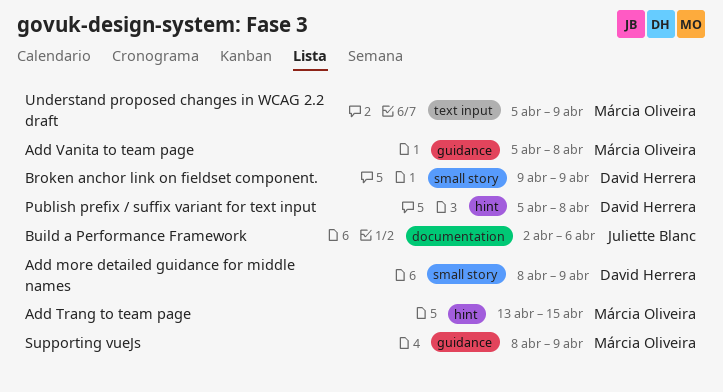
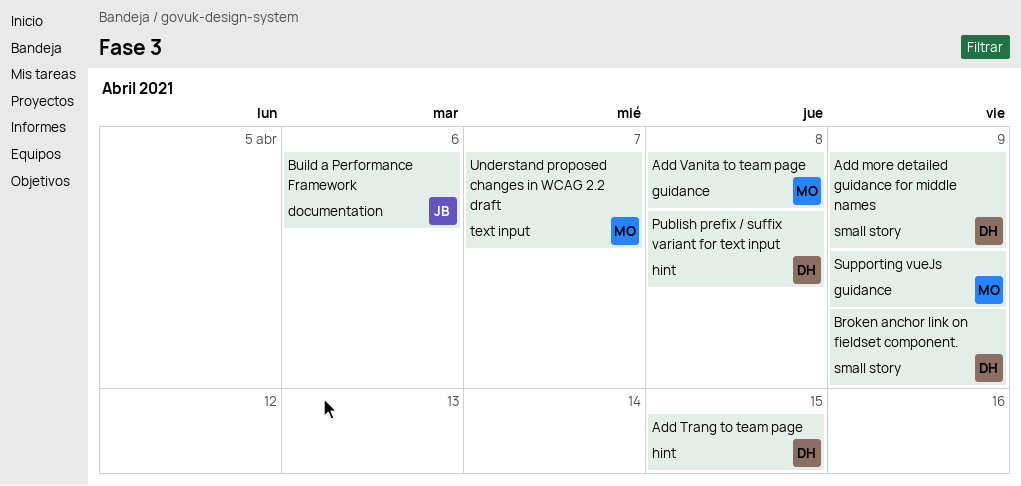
Add Trang to team page, owner: Márcia Oliveira -> David Herrera
Understand proposed changes in WCAG 2.2 draft, due: Apr 9 -> Apr 7

